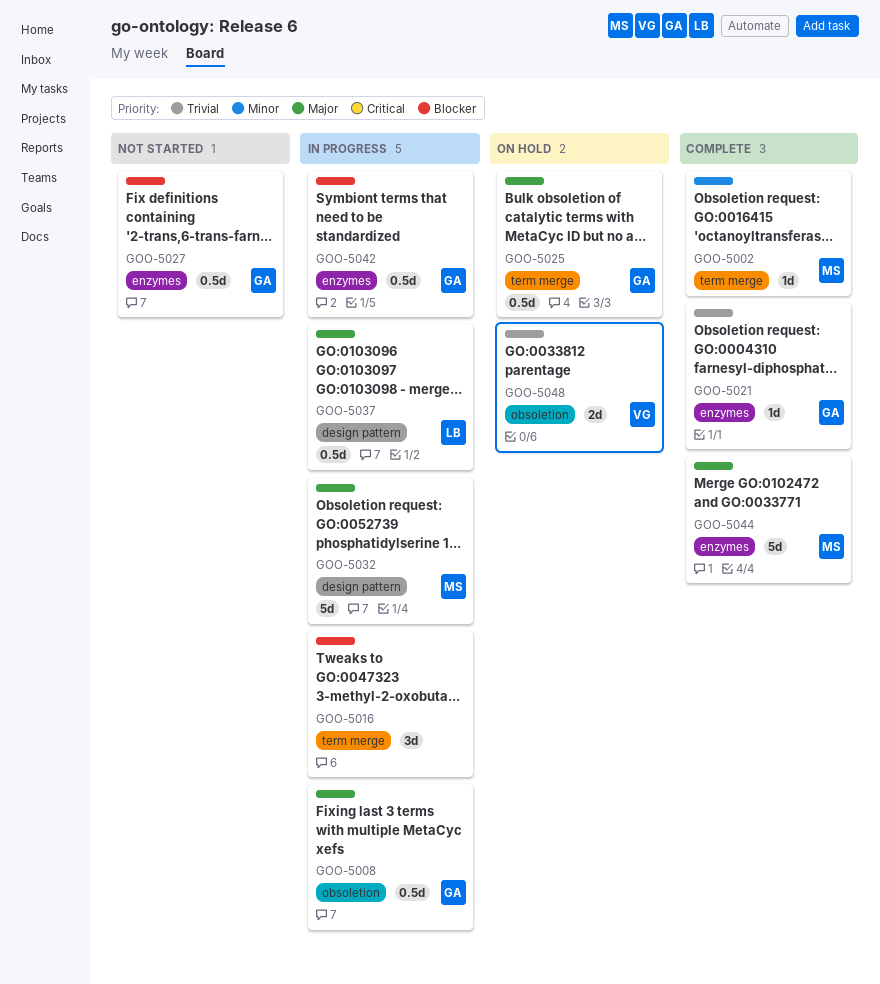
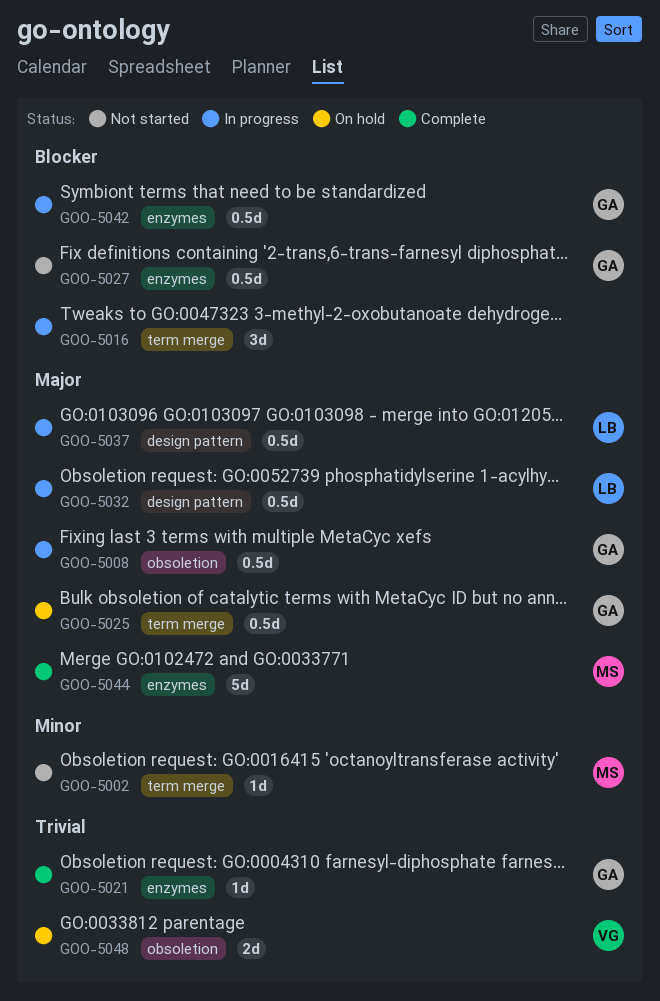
GOO-5002, status: Complete -> Not started
GOO-5032, owner: MS -> LB
GOO-5032, estimate: 5d -> 0.5d

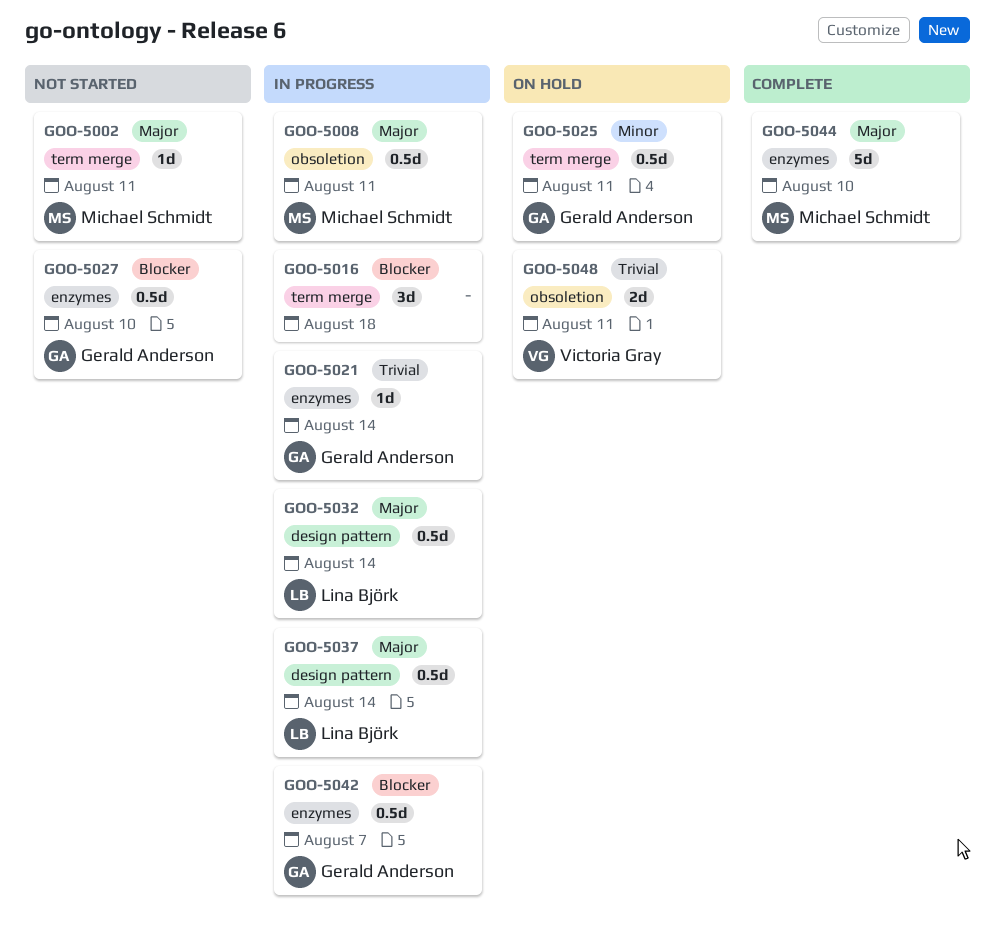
GOO-5002, priority: Minor -> Major
GOO-5008, owner: Gerald Anderson -> Michael Schmidt
GOO-5021, status: Complete -> In progress
GOO-5025, priority: Major -> Minor

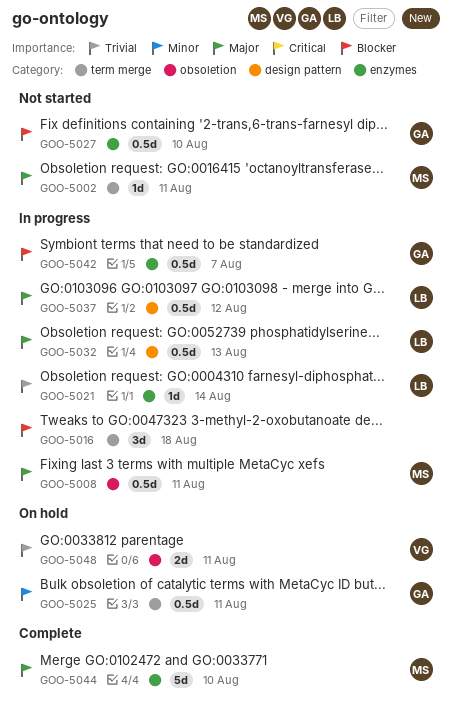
GOO-5021, owner: Gerald Anderson -> Lina Björk
GOO-5032, due: Aug 14 -> Aug 13
GOO-5037, due: Aug 14 -> Aug 12

